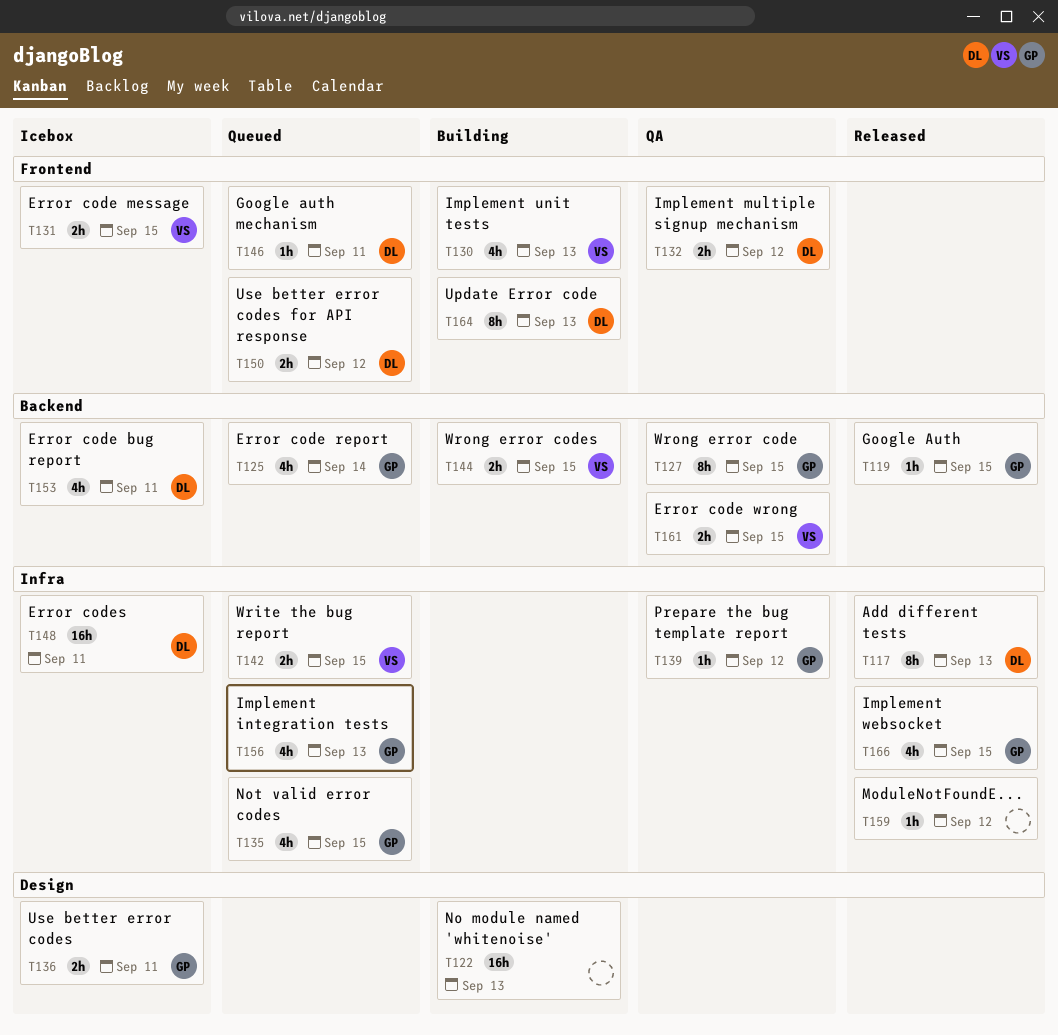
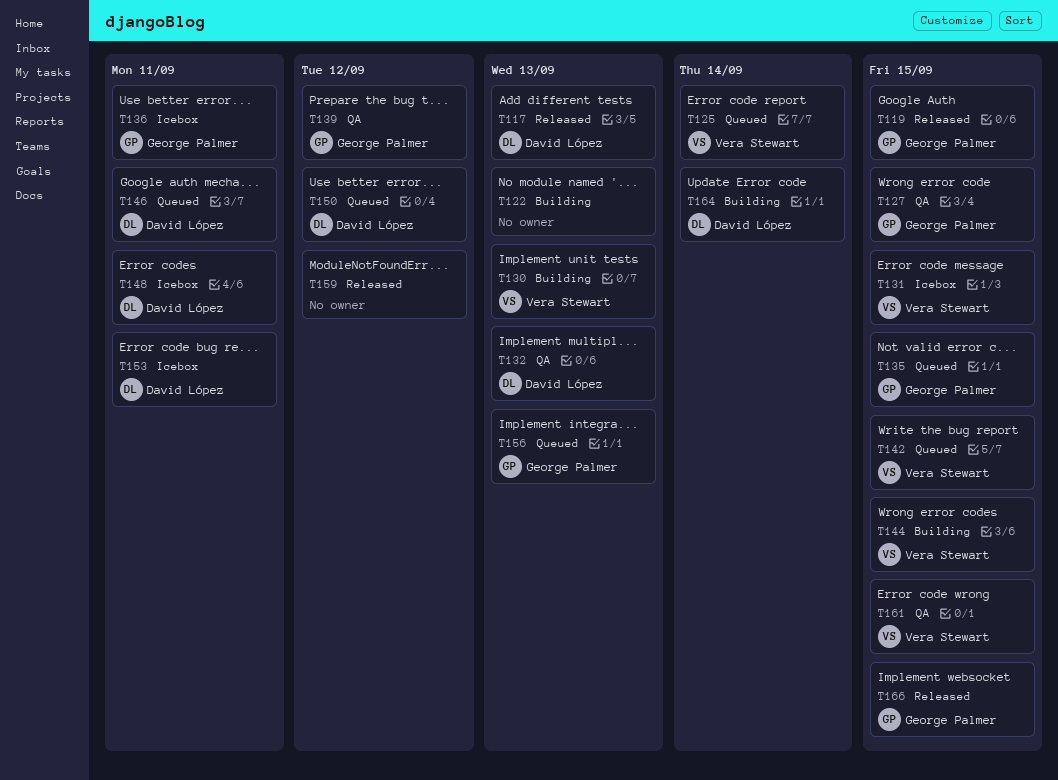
T125, owner: George Palmer -> Vera Stewart
T132, due: Sep 12 -> Sep 13
T164, due: Sep 13 -> Sep 14

